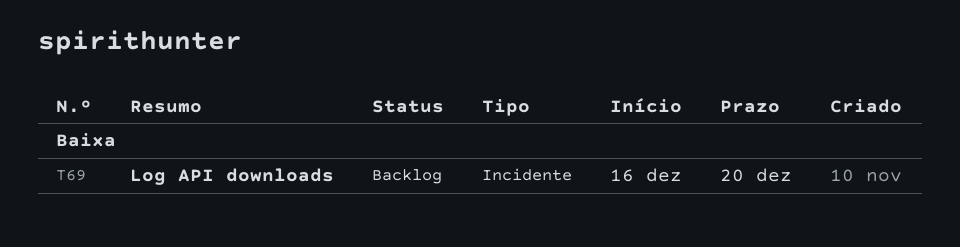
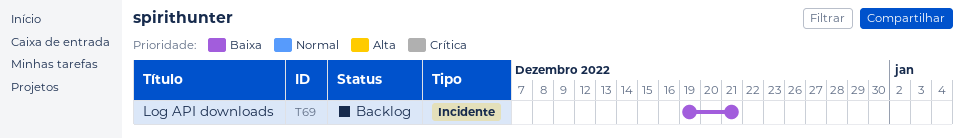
T69, start: Dec 16 -> Dec 19
T69, due: Dec 20 -> Dec 21

